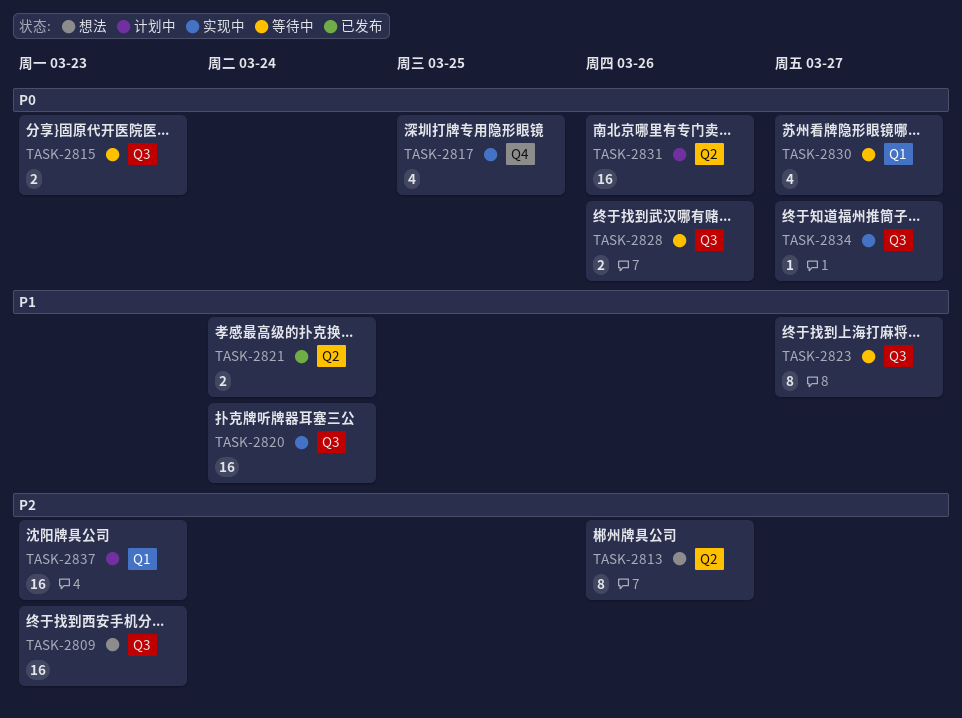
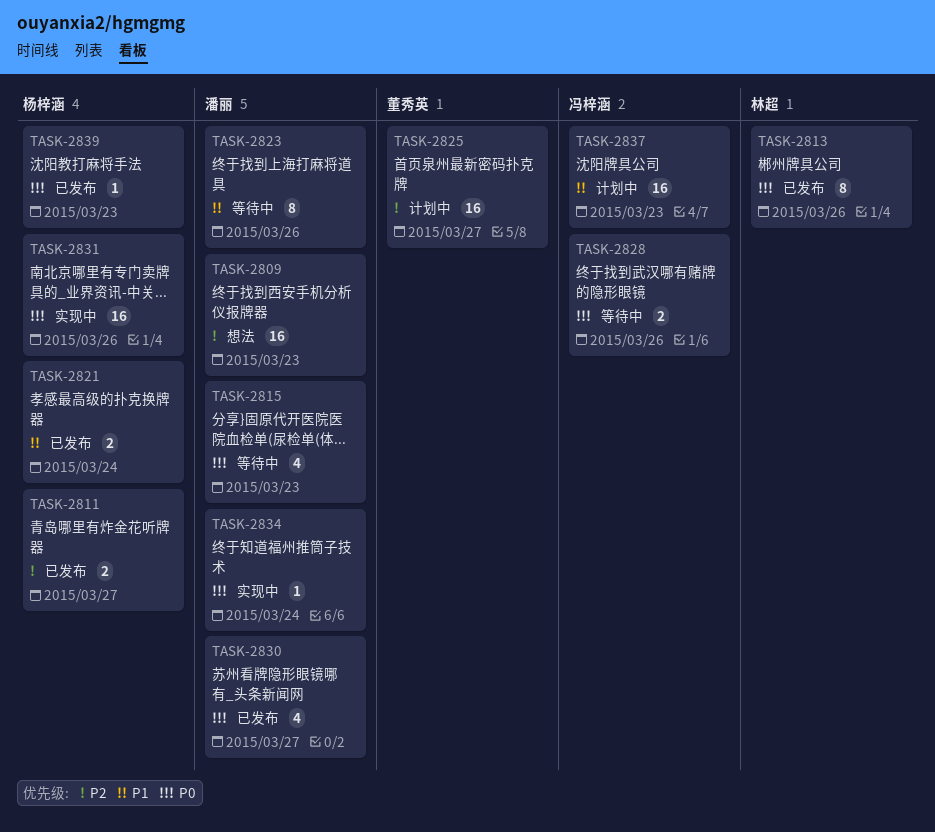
TASK-2811: none -> present
TASK-2813, status: 想法 -> 已发布
TASK-2813, priority: P2 -> P0
TASK-2815, estimate: 2 -> 4
TASK-2817: present -> none
TASK-2820: present -> none
TASK-2823, due: Mar 27 -> Mar 26
TASK-2825: none -> present
TASK-2830, status: 等待中 -> 已发布
TASK-2831, status: 计划中 -> 实现中
TASK-2834, due: Mar 27 -> Mar 24
TASK-2837, priority: P2 -> P1
TASK-2839: none -> present

